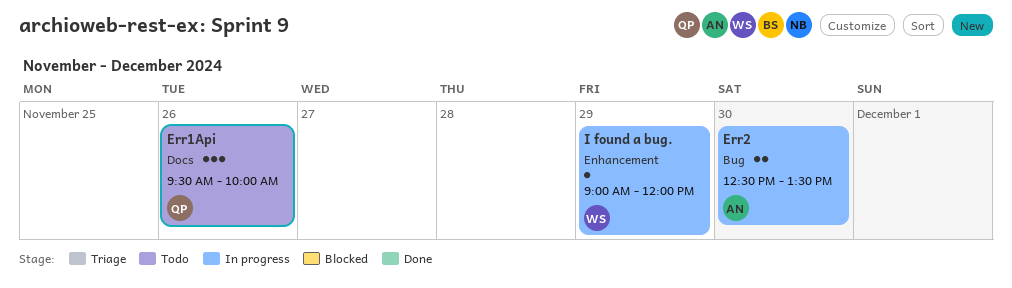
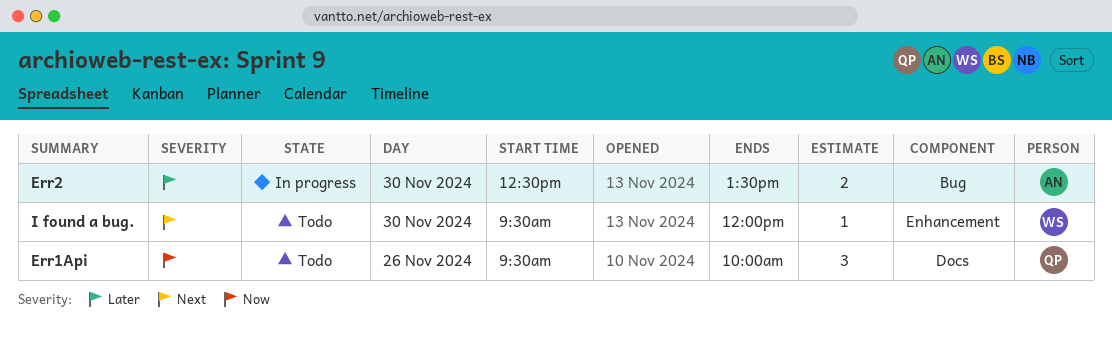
I found a bug., status: In progress -> Todo
I found a bug., day: Nov 29 -> Nov 30
I found a bug., begins: 09:00 -> 09:30

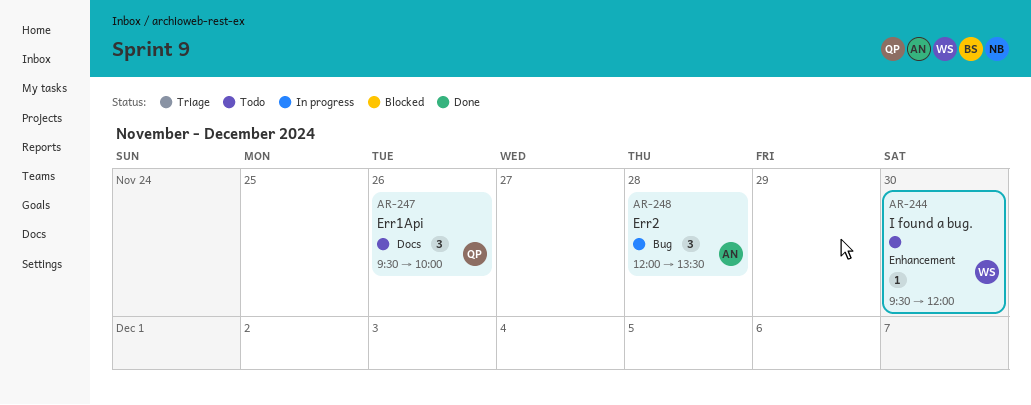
Err2, estimate: 2 -> 3
Err2, day: Nov 30 -> Nov 28
Err2, begins: 12:30 -> 12:00

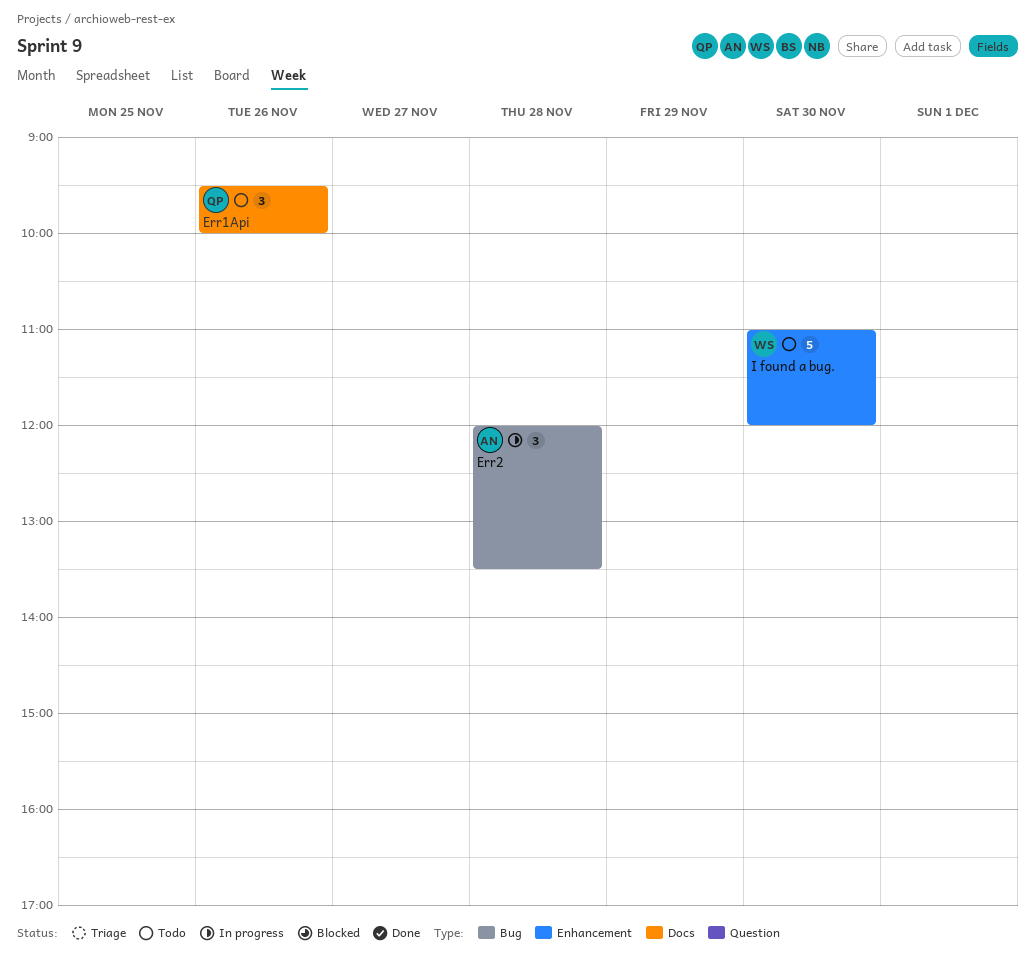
I found a bug., estimate: 1 -> 5
I found a bug., begins: 09:30 -> 11:00

